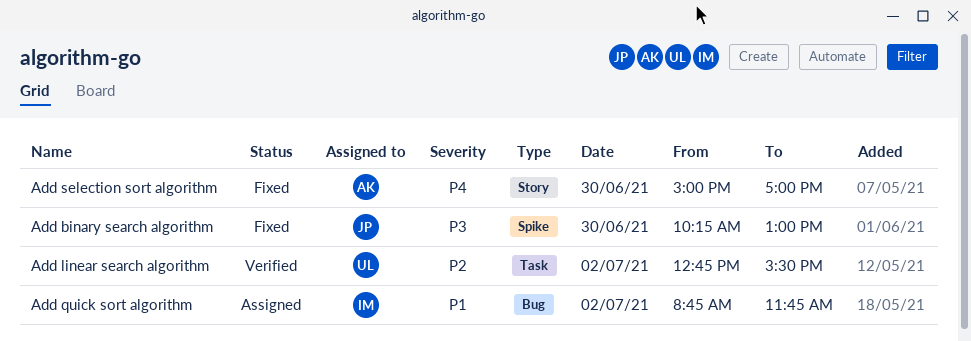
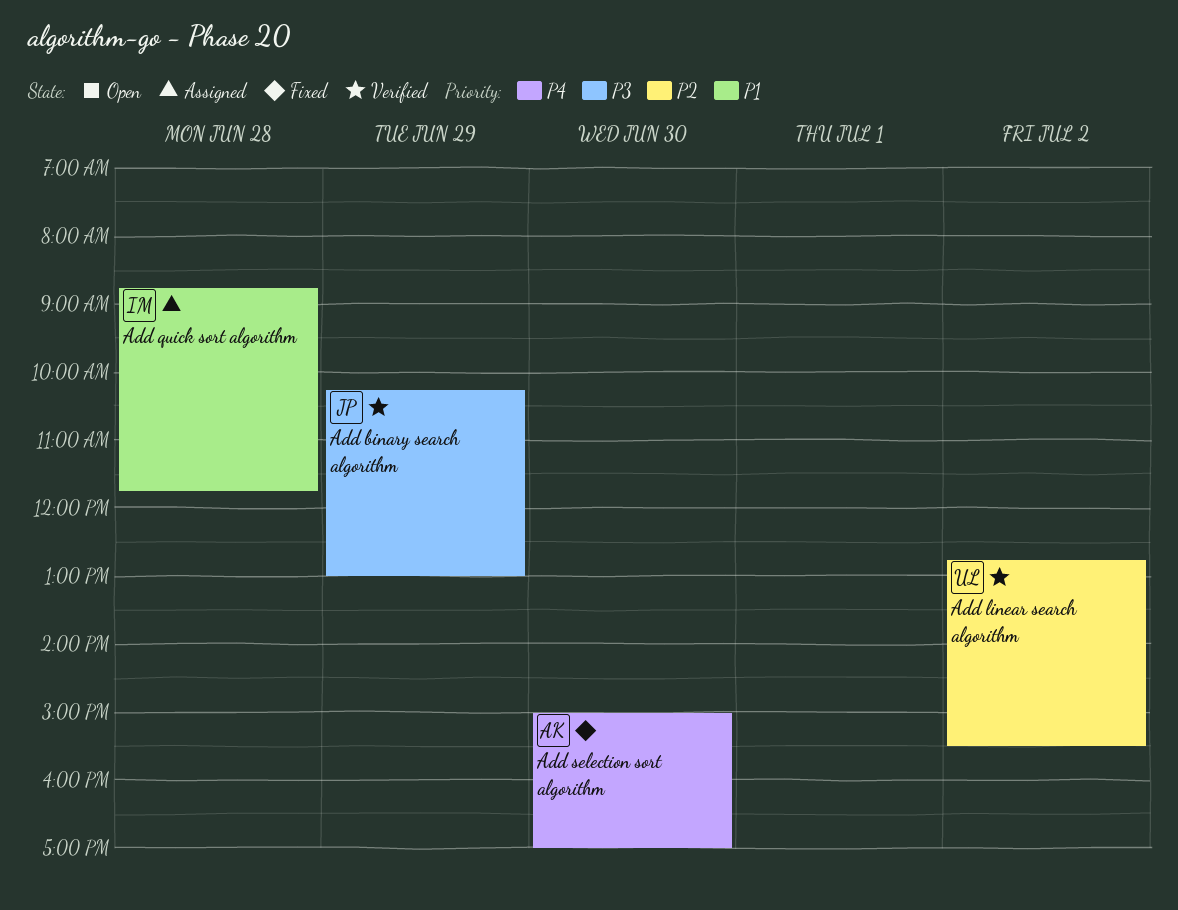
Add binary search algorithm, status: Fixed -> Verified
Add binary search algorithm, day: Jun 30 -> Jun 29
Add quick sort algorithm, day: Jul 2 -> Jun 28

